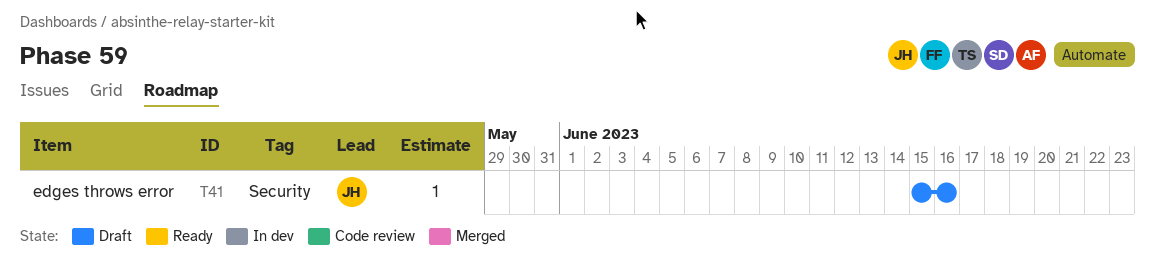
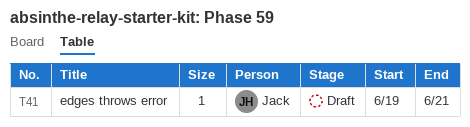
T41, start: Jun 15 -> Jun 19
T41, due: Jun 16 -> Jun 21

